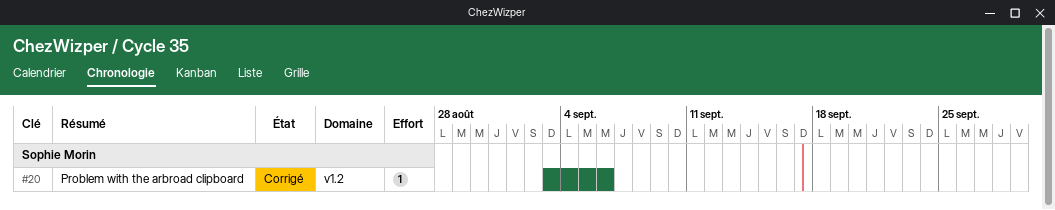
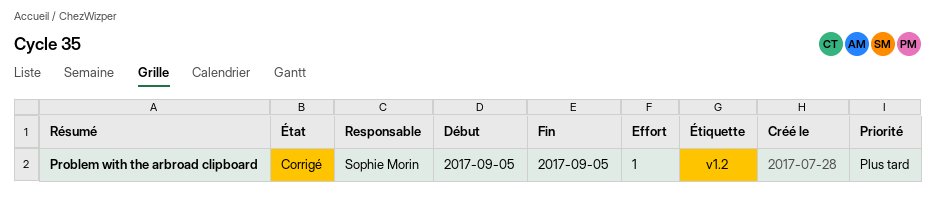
Problem with the arbroad clipboard, start: Sep 3 -> Sep 5
Problem with the arbroad clipboard, due: Sep 6 -> Sep 5

